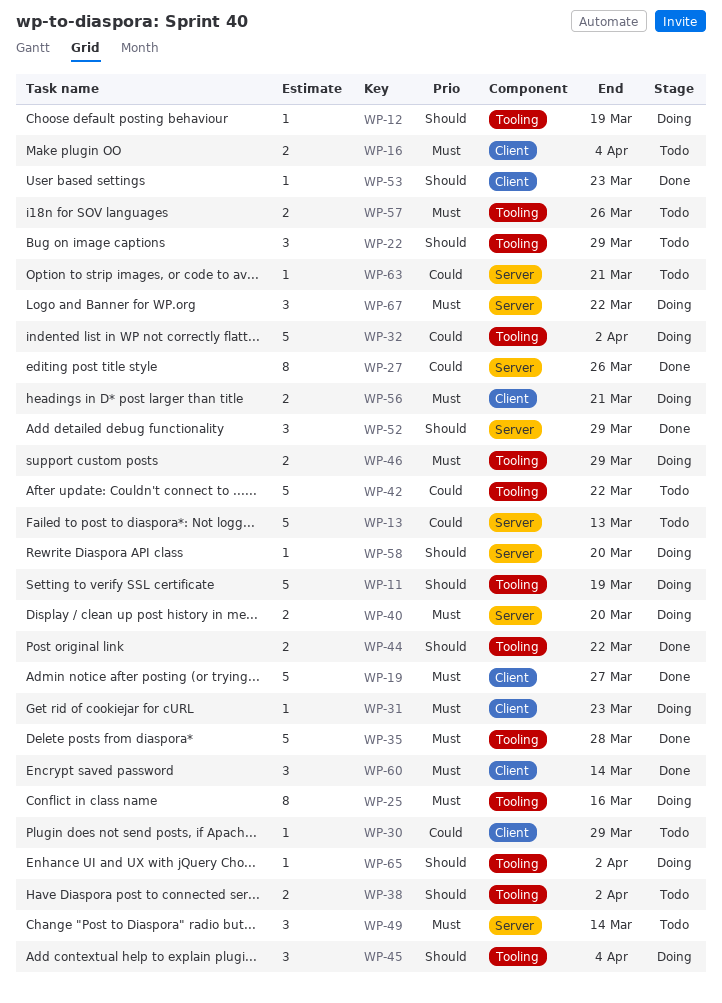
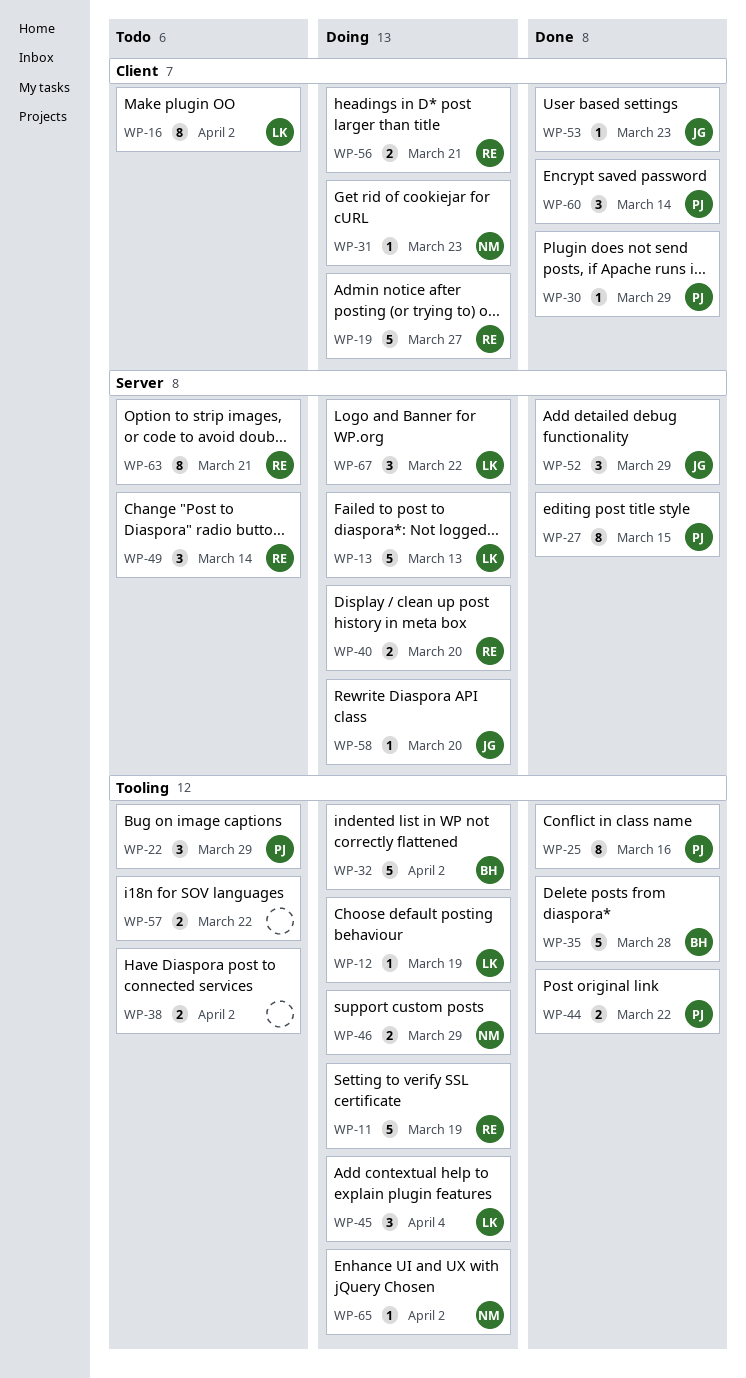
WP-13, status: Todo -> Doing
WP-16, estimate: 2 -> 8
WP-16, due: Apr 4 -> Apr 2
WP-19, status: Done -> Doing
WP-25, status: Doing -> Done
WP-27, due: Mar 26 -> Mar 15
WP-30, status: Todo -> Done
WP-42: present -> none
WP-57, due: Mar 26 -> Mar 22
WP-63, estimate: 1 -> 8

